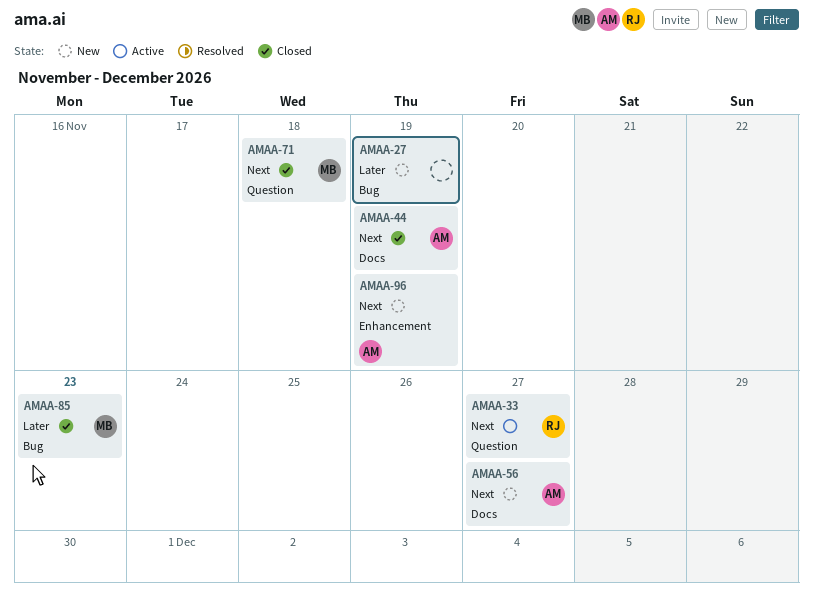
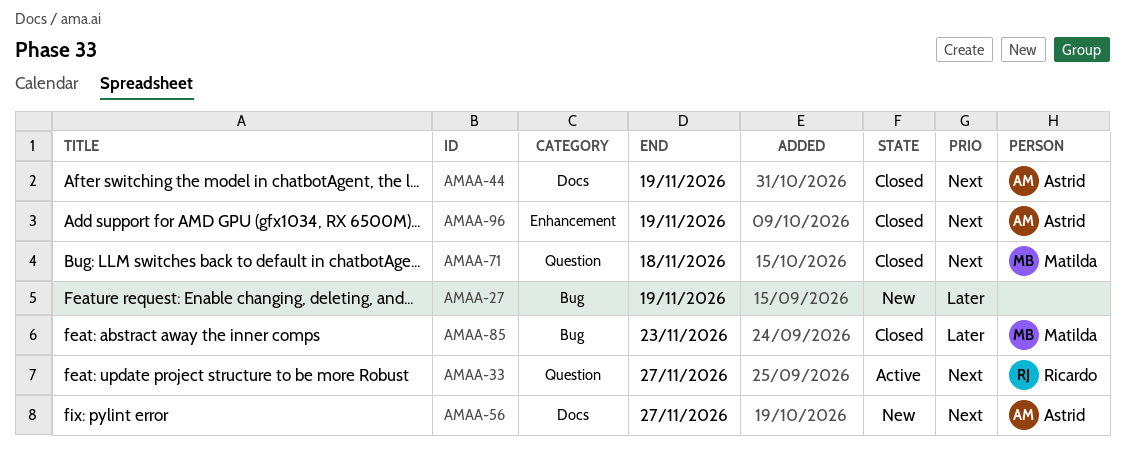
AMAA-96, status: New -> Closed

